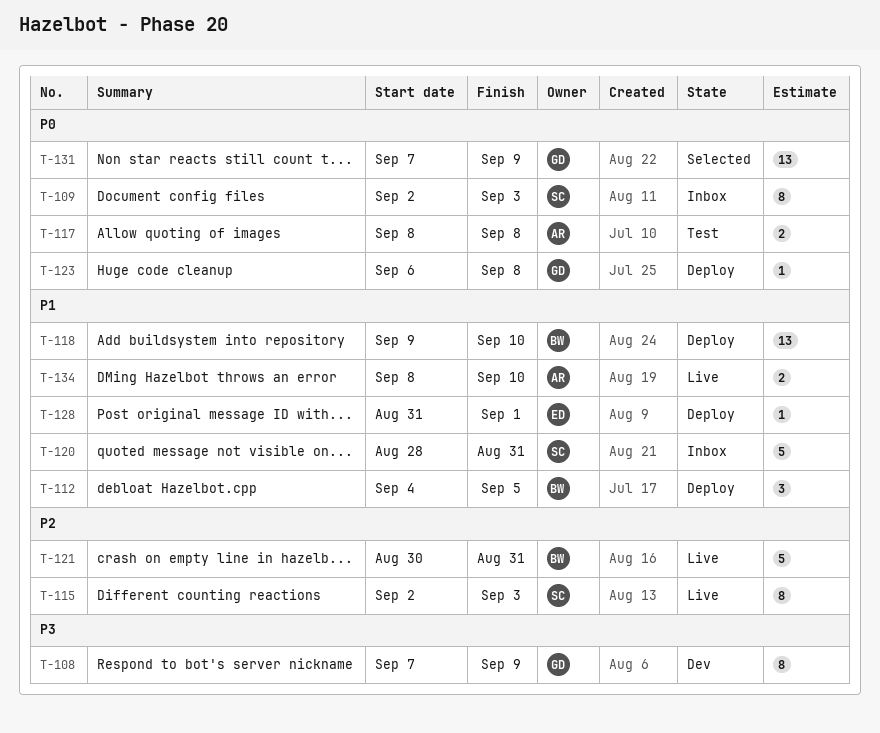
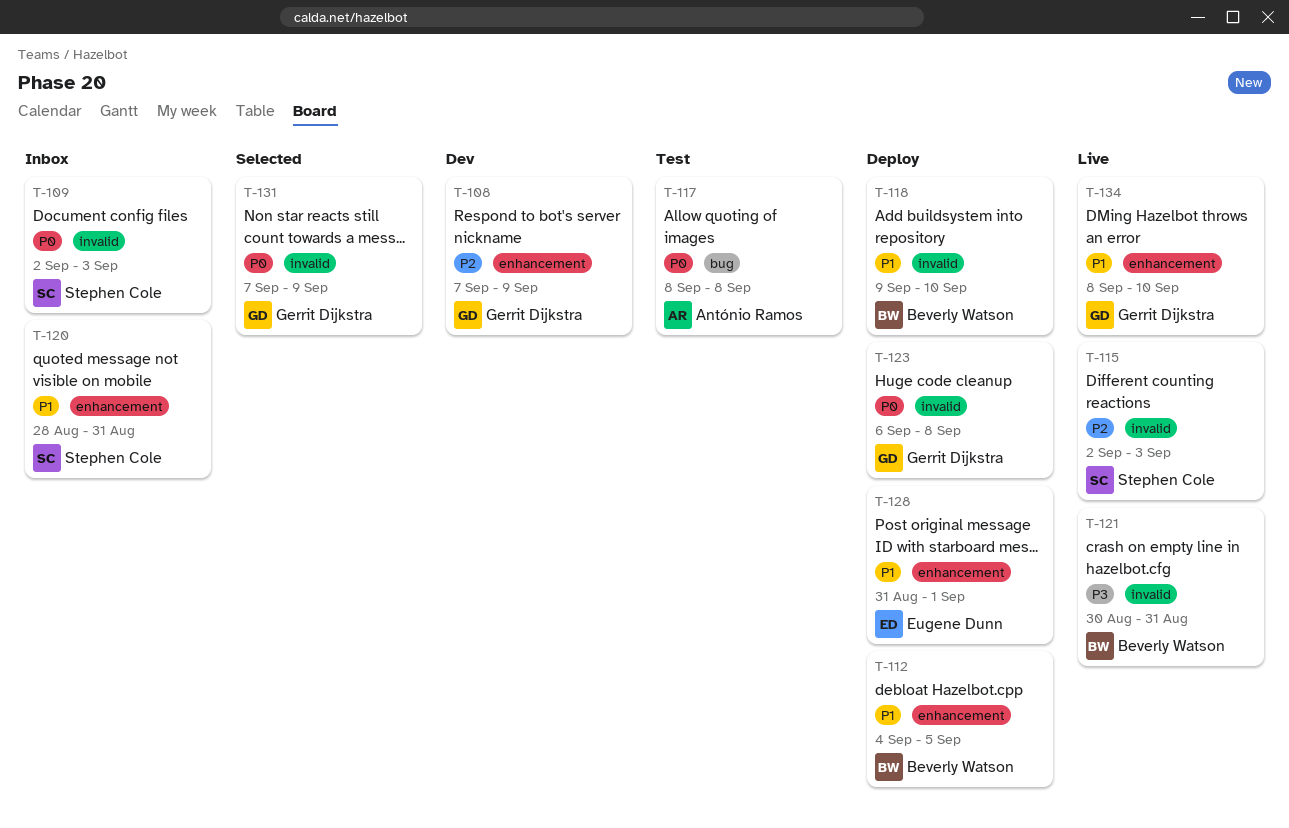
T-108, priority: P3 -> P2
T-121, priority: P2 -> P3
T-134, owner: António Ramos -> Gerrit Dijkstra

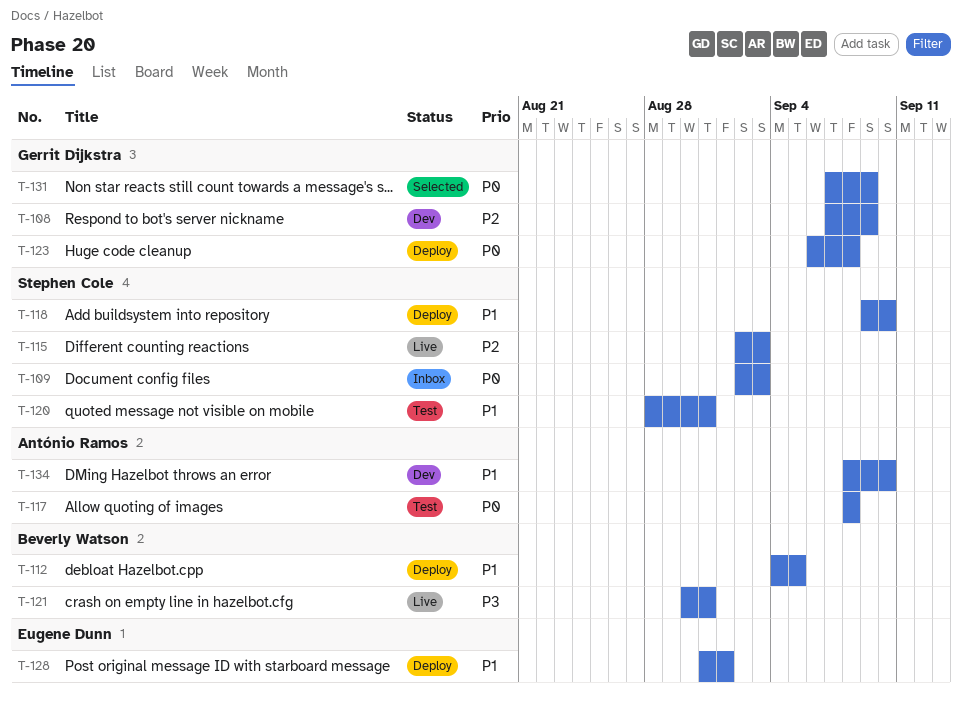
T-118, owner: Beverly Watson -> Stephen Cole
T-120, status: Inbox -> Test
T-134, status: Live -> Dev
T-134, owner: Gerrit Dijkstra -> António Ramos

